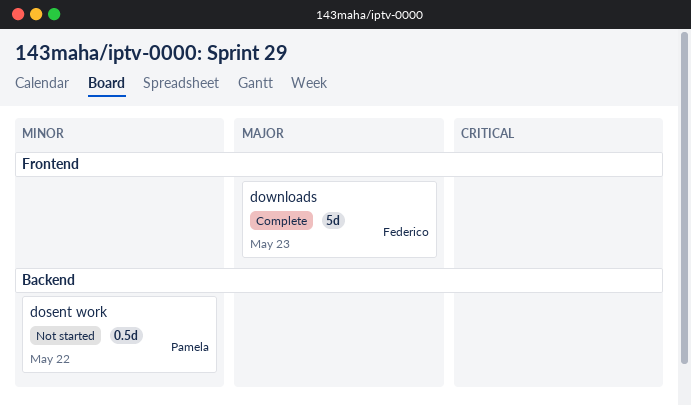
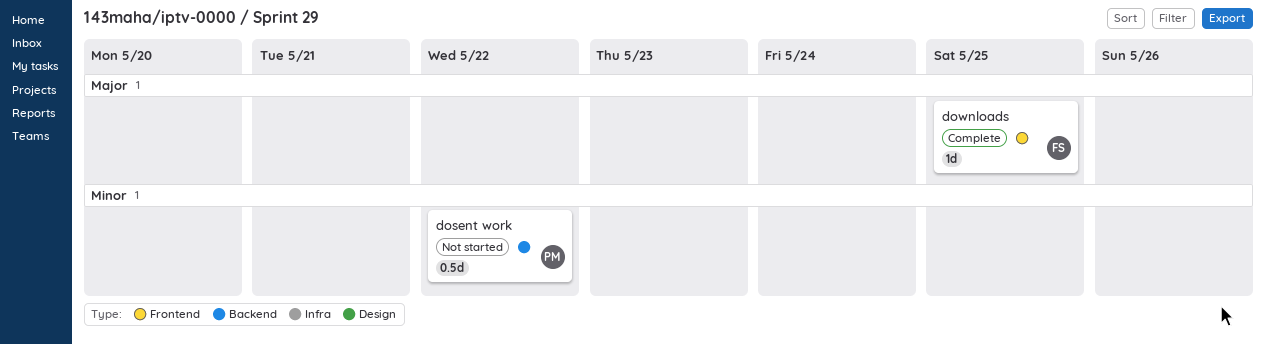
downloads, estimate: 5d -> 1d
downloads, due: May 23 -> May 25

